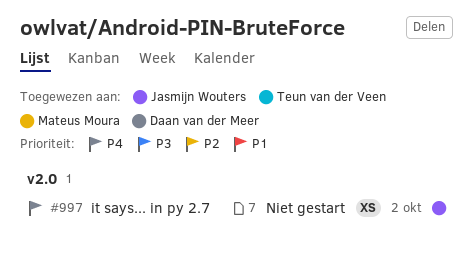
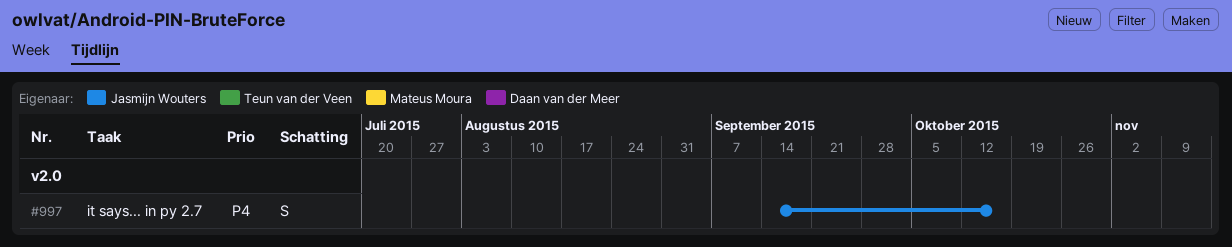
#997, estimate: XS -> S
#997, due: Oct 2 -> Oct 16

